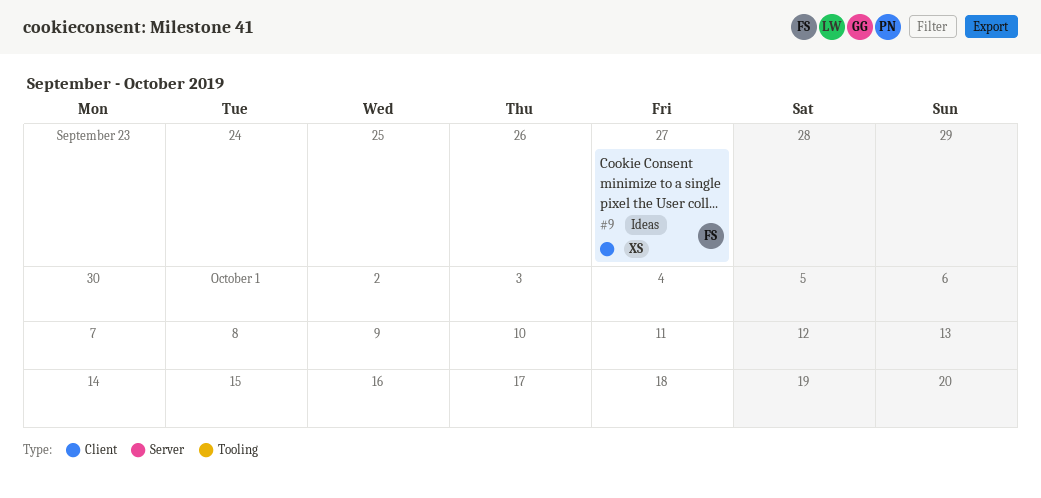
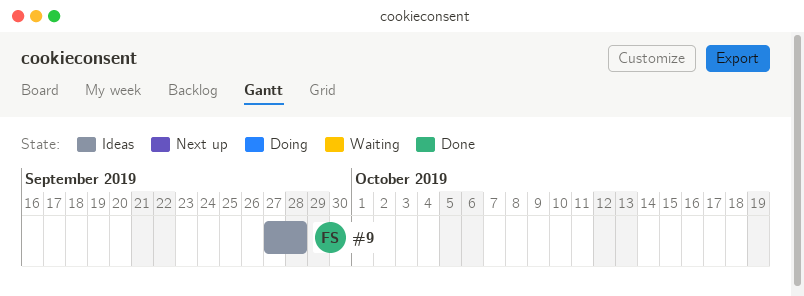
#9, due: Sep 27 -> Sep 28

